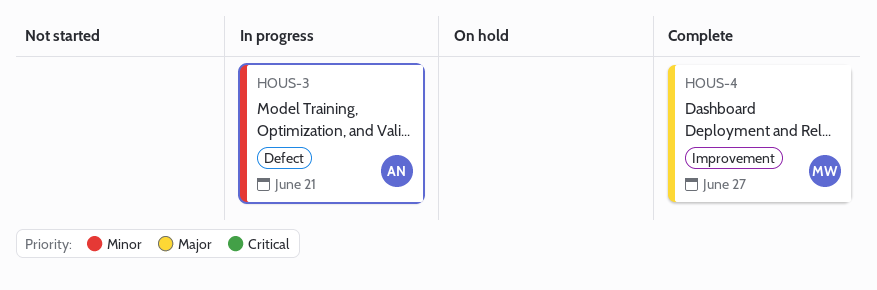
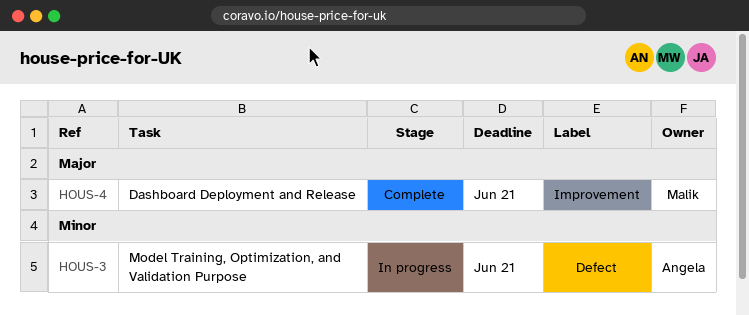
HOUS-4, due: Jun 27 -> Jun 21

